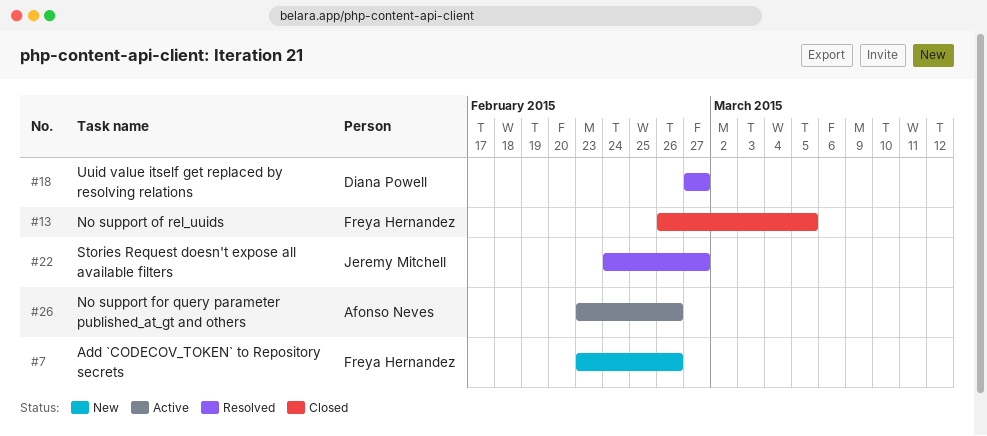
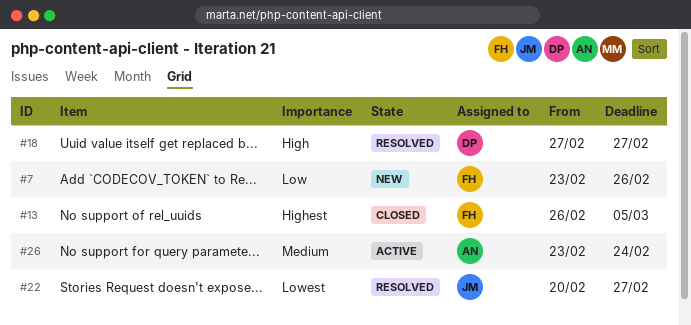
#22, start: Feb 24 -> Feb 20
#26, due: Feb 26 -> Feb 24

